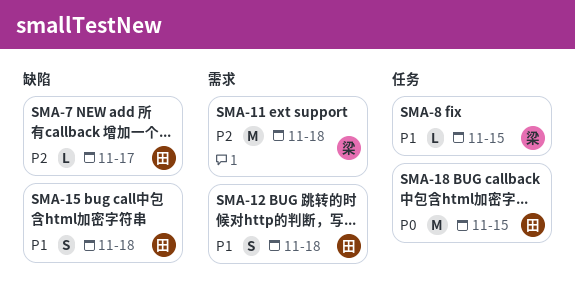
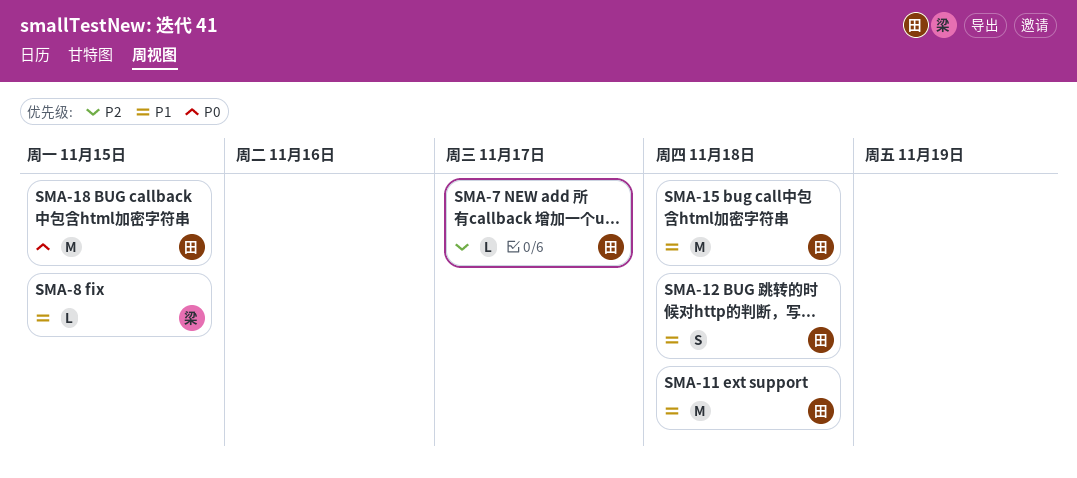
SMA-11, owner: 梁 -> 田
SMA-11, priority: P2 -> P1
SMA-15, estimate: S -> M

